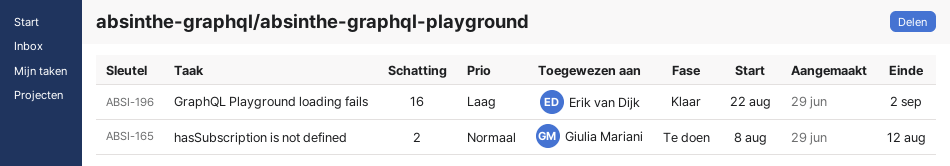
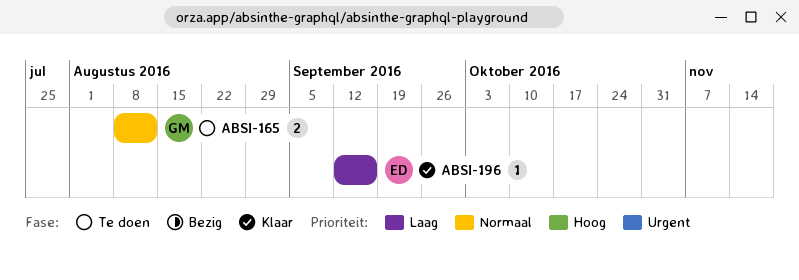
ABSI-196, estimate: 16 -> 1
ABSI-196, start: Aug 22 -> Sep 12
ABSI-196, due: Sep 2 -> Sep 16

